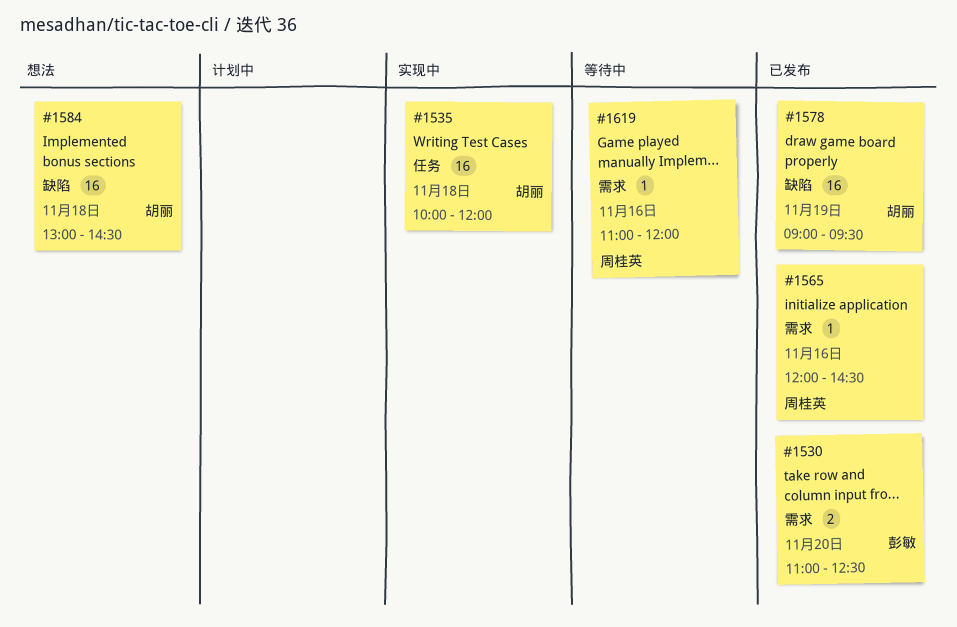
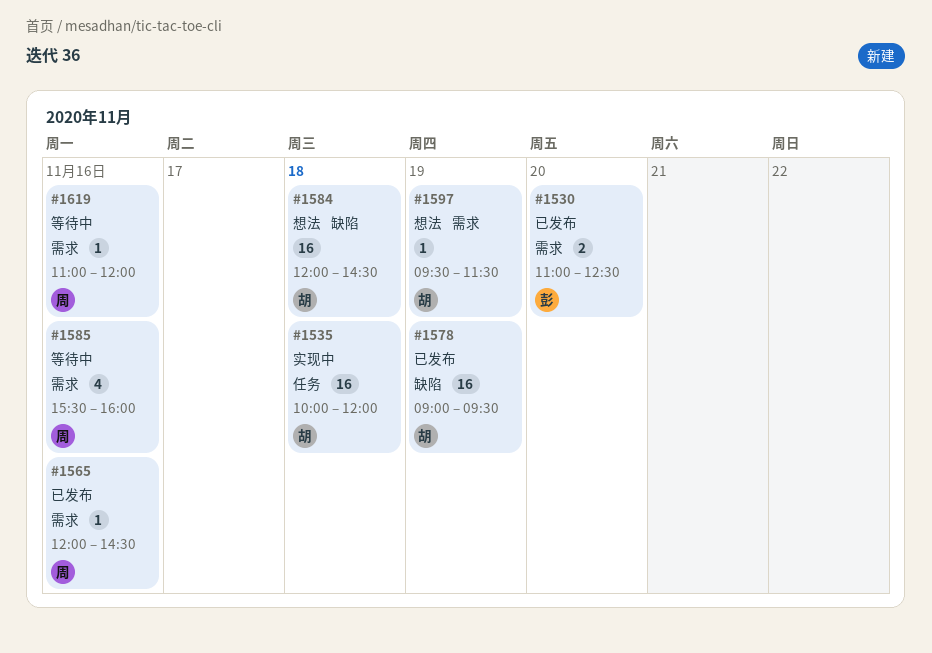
#1584, begins: 13:00 -> 12:00
#1585: none -> present
#1597: none -> present

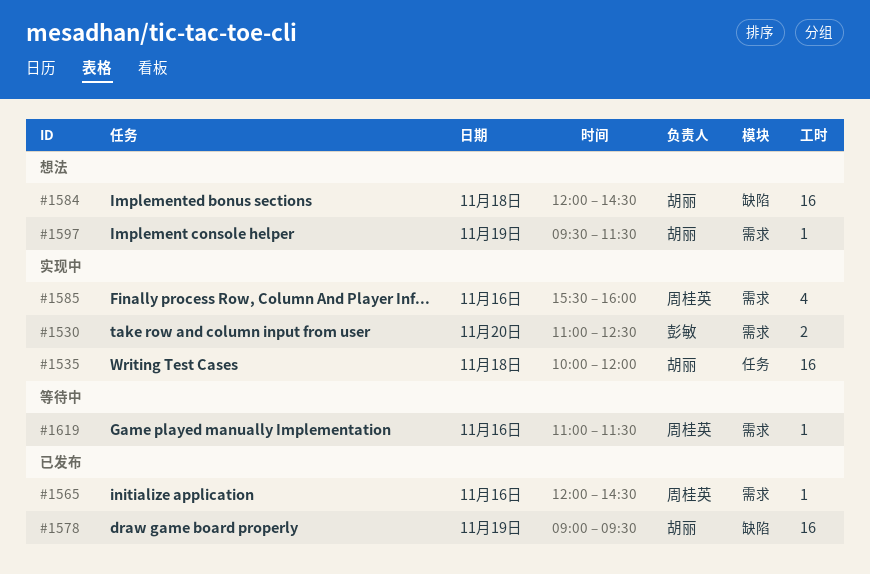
#1530, status: 已发布 -> 实现中
#1585, status: 等待中 -> 实现中
#1619, ends: 12:00 -> 11:30

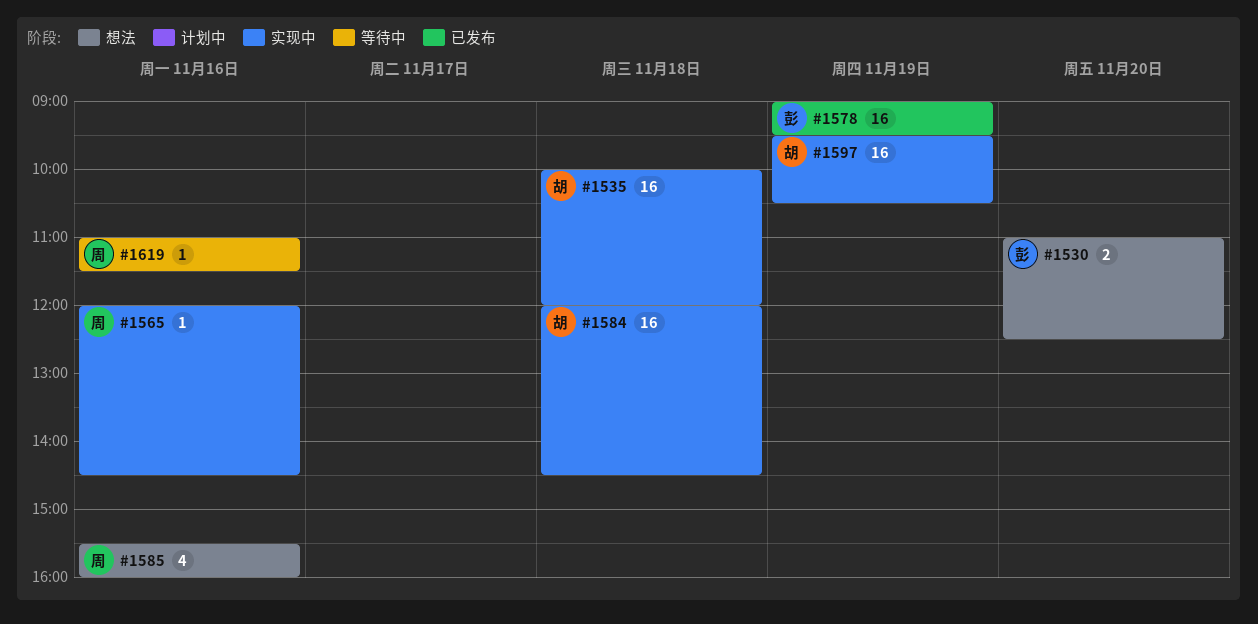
#1530, status: 实现中 -> 想法
#1565, status: 已发布 -> 实现中
#1578, owner: 胡丽 -> 彭敏
#1584, status: 想法 -> 实现中
#1585, status: 实现中 -> 想法
#1597, status: 想法 -> 实现中
#1597, estimate: 1 -> 16
#1597, ends: 11:30 -> 10:30

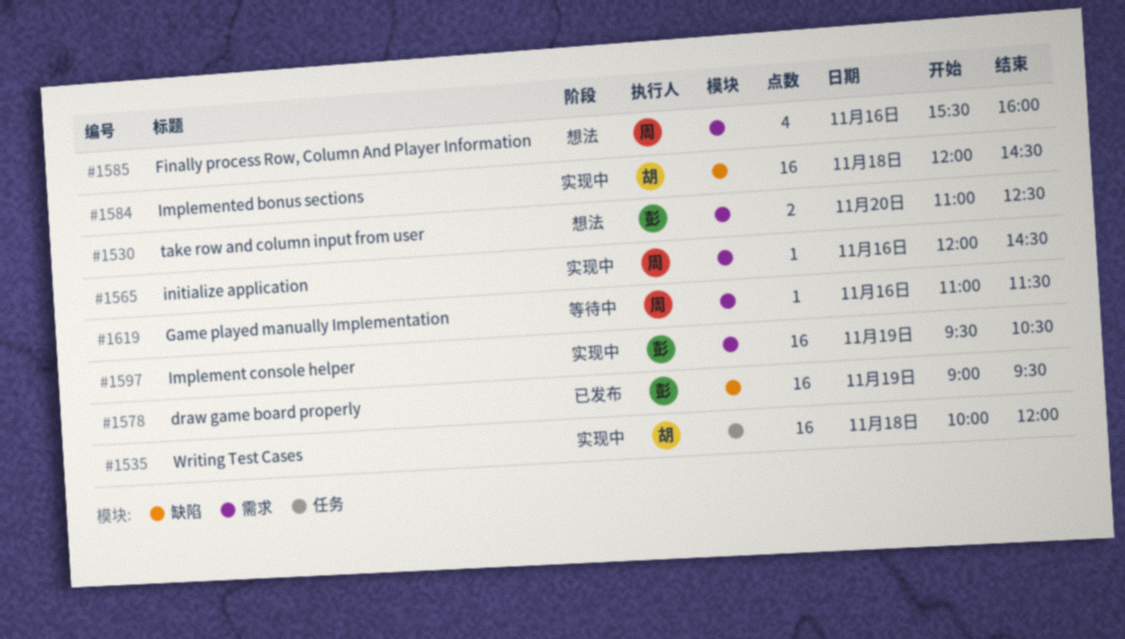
#1597, owner: 胡 -> 彭

